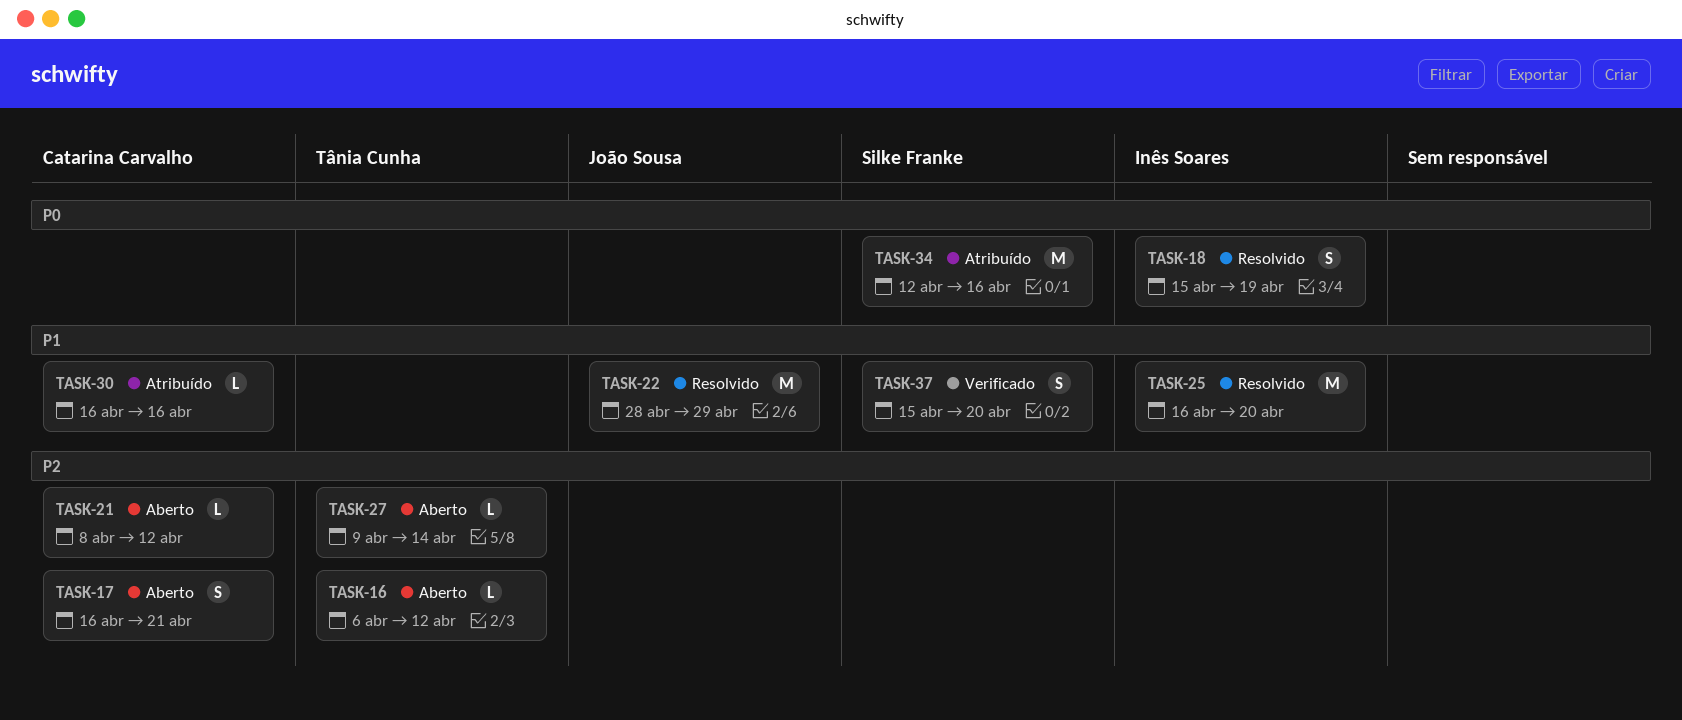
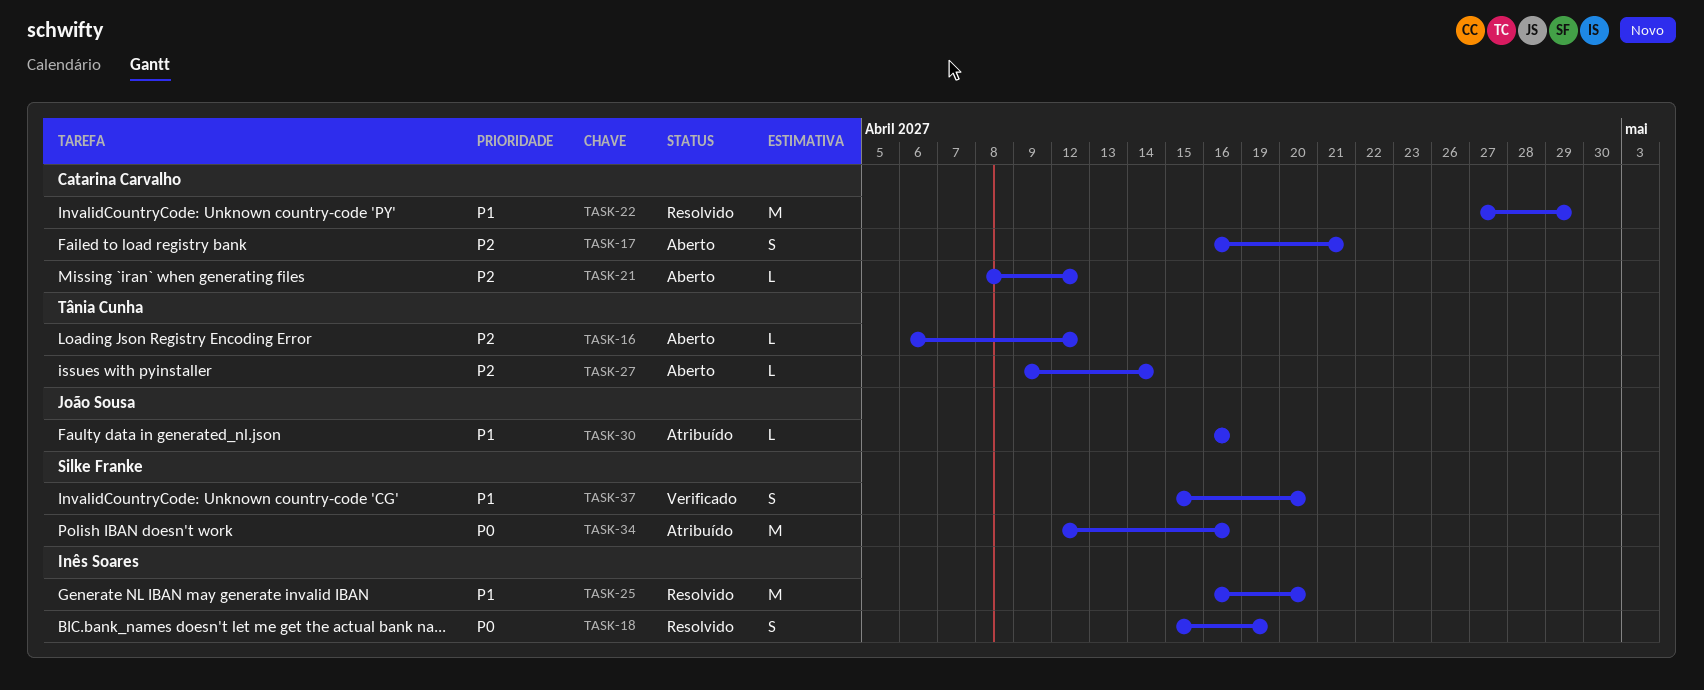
TASK-22, owner: João Sousa -> Catarina Carvalho
TASK-22, start: Apr 28 -> Apr 27
TASK-30, owner: Catarina Carvalho -> João Sousa

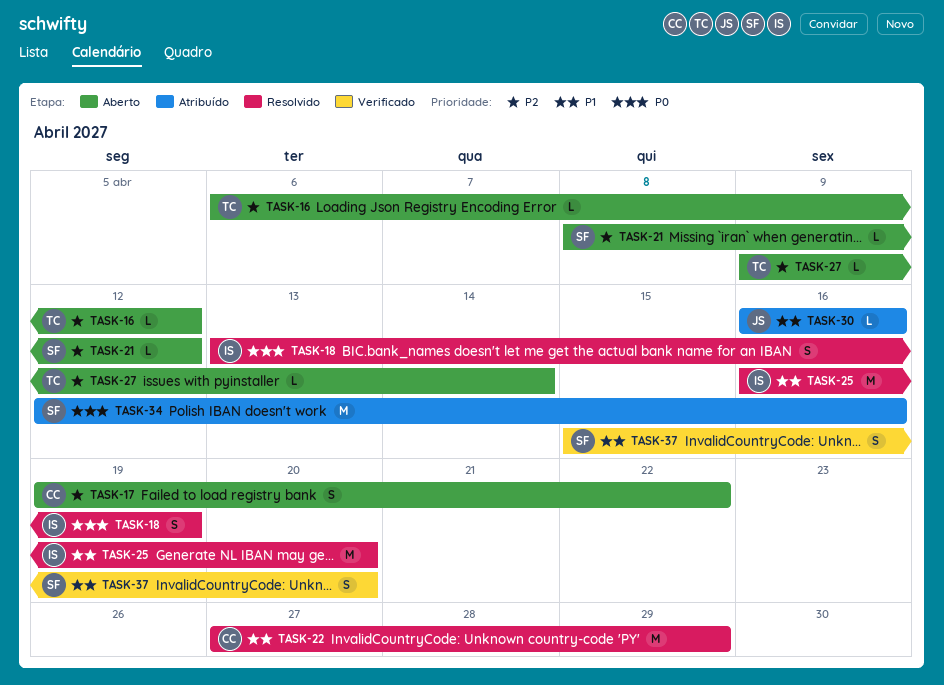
TASK-17, start: Apr 16 -> Apr 19
TASK-17, due: Apr 21 -> Apr 22
TASK-18, start: Apr 15 -> Apr 13
TASK-21, owner: Catarina Carvalho -> Silke Franke

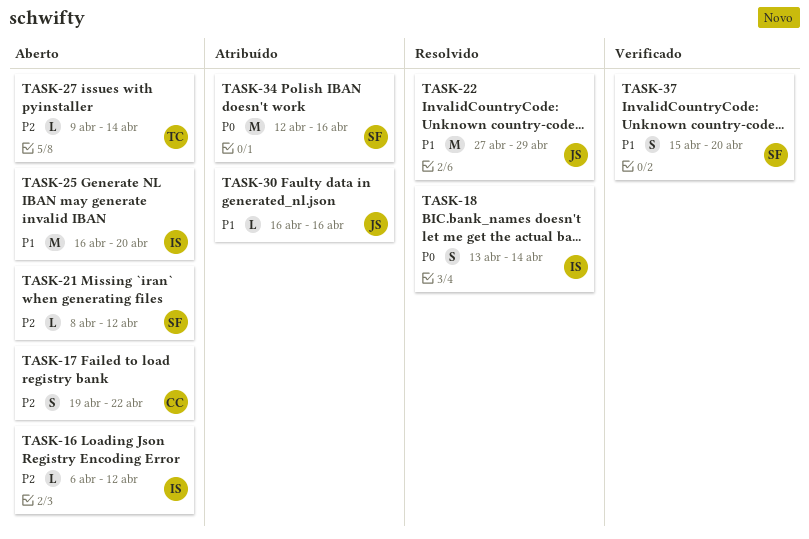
TASK-16, owner: TC -> IS
TASK-18, due: Apr 19 -> Apr 14
TASK-22, owner: CC -> JS
TASK-25, status: Resolvido -> Aberto

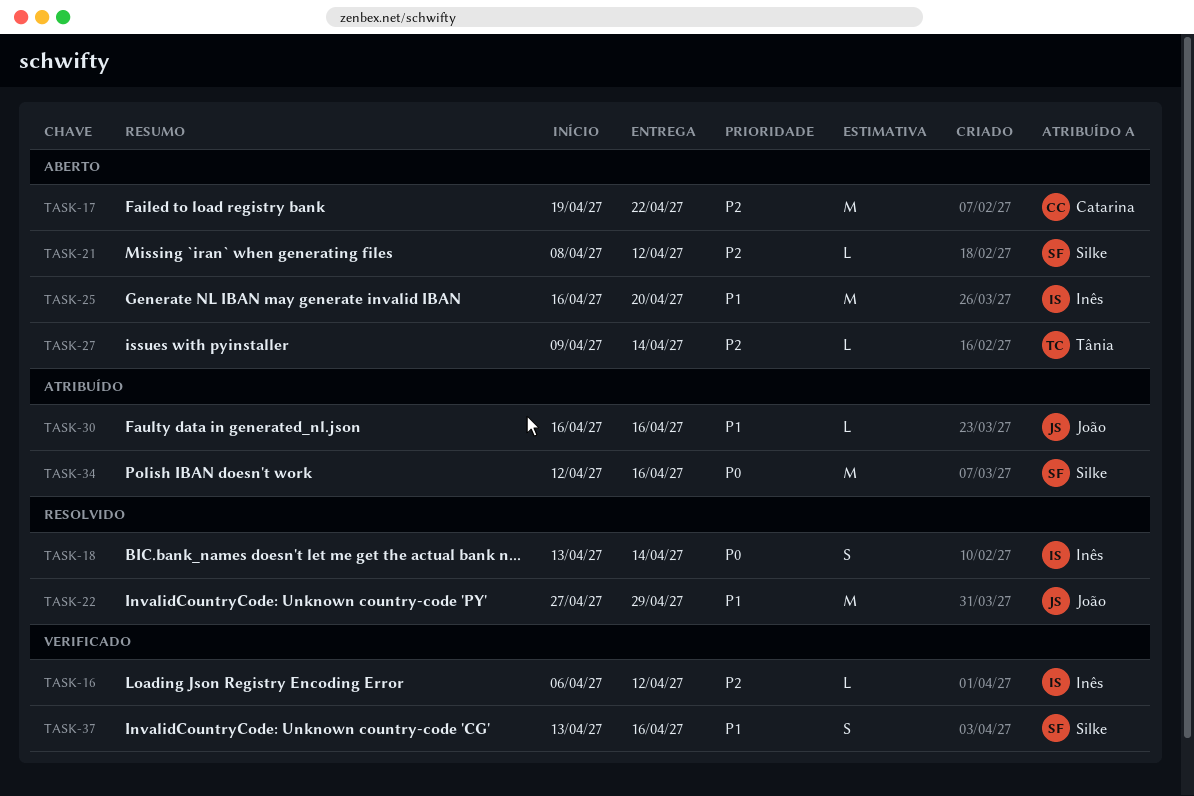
TASK-16, status: Aberto -> Verificado
TASK-17, estimate: S -> M
TASK-37, start: Apr 15 -> Apr 13
TASK-37, due: Apr 20 -> Apr 16

